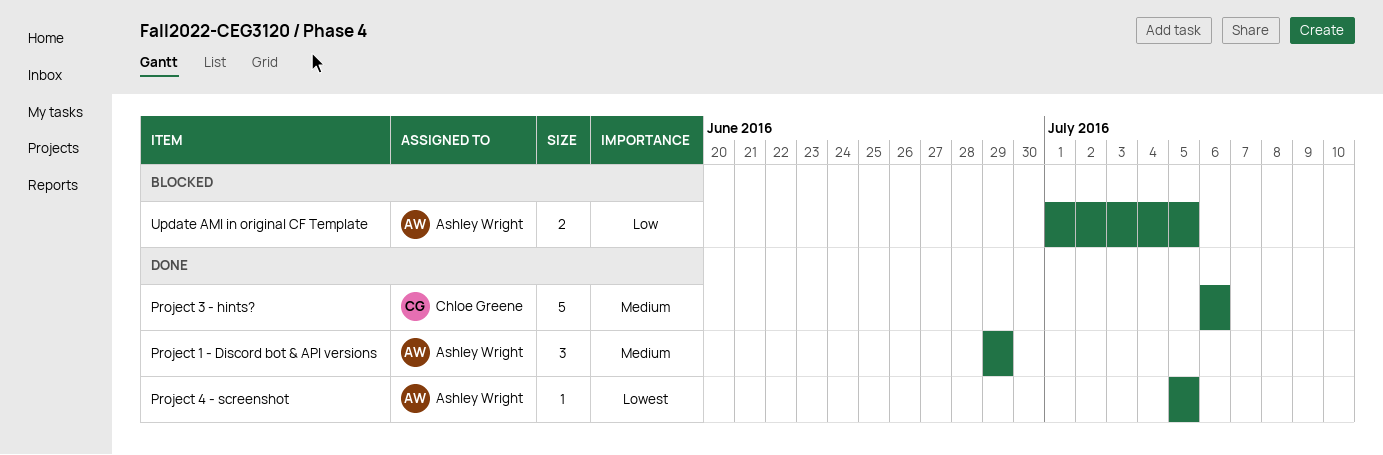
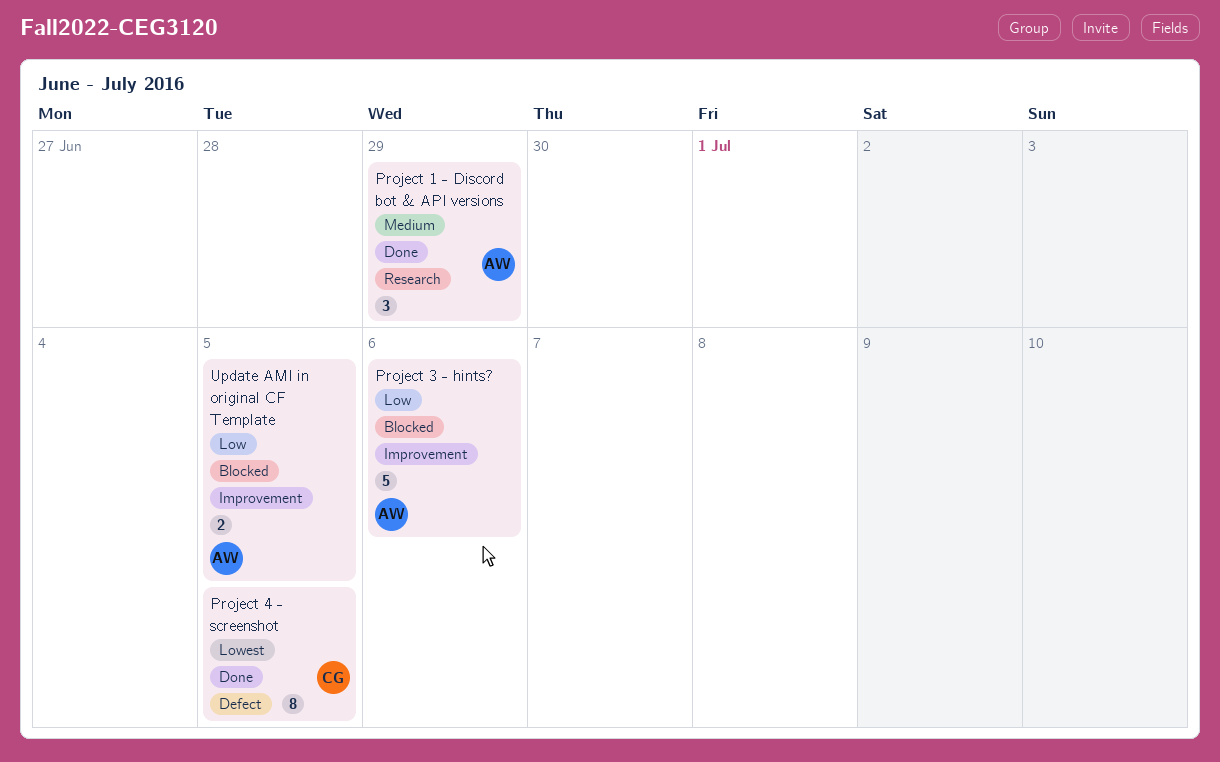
Project 3 - hints?, status: Done -> Blocked
Project 3 - hints?, owner: Chloe Greene -> Ashley Wright
Project 3 - hints?, priority: Medium -> Low
Project 4 - screenshot, owner: Ashley Wright -> Chloe Greene
Project 4 - screenshot, estimate: 1 -> 8

